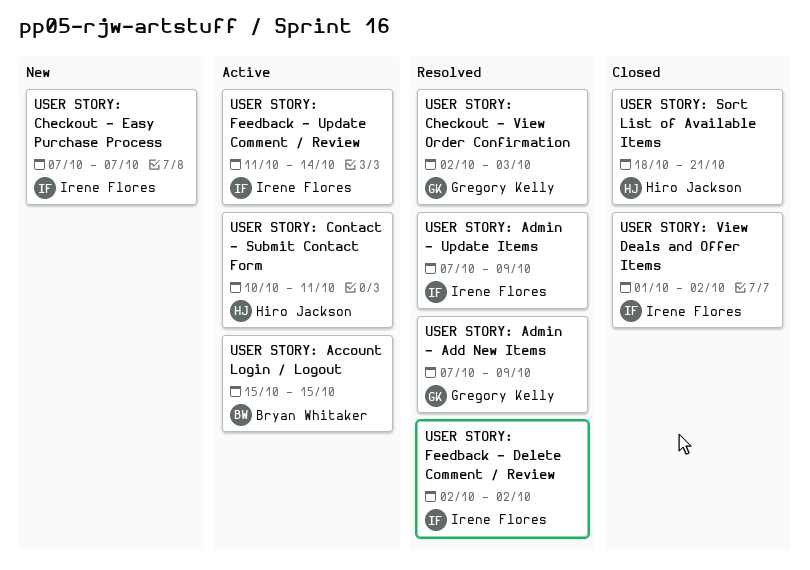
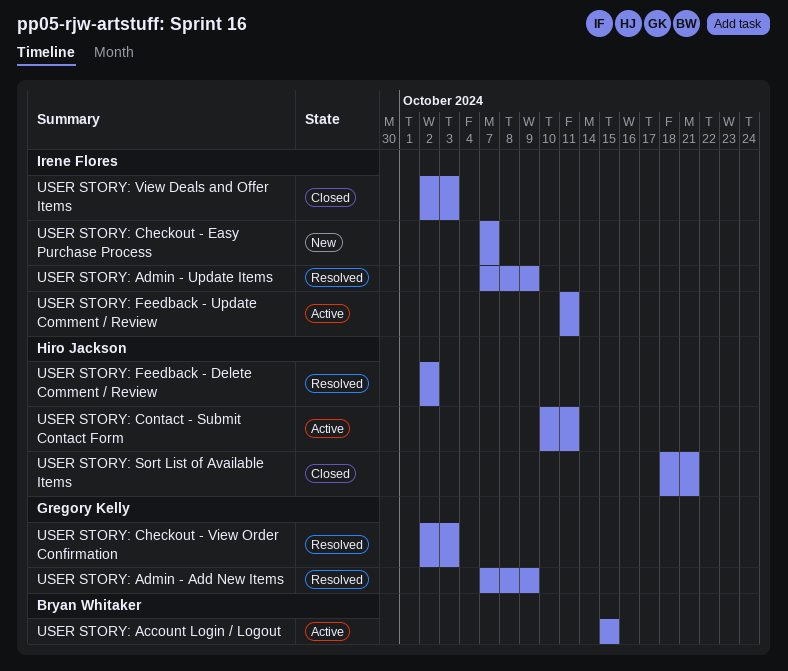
USER STORY: Feedback - Delete Comment / Review, owner: Irene Flores -> Hiro Jackson
USER STORY: Feedback - Update Comment / Review, due: Oct 14 -> Oct 11
USER STORY: View Deals and Offer Items, start: Oct 1 -> Oct 2
USER STORY: View Deals and Offer Items, due: Oct 2 -> Oct 3

